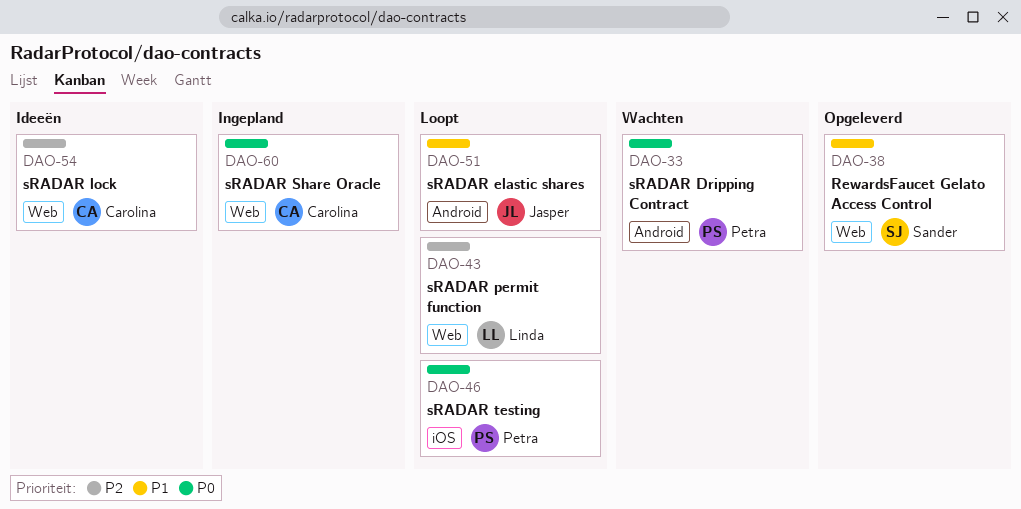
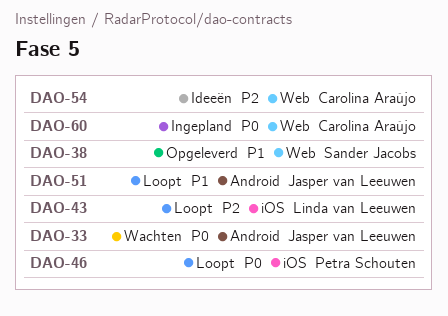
DAO-33, owner: Petra Schouten -> Jasper van Leeuwen
DAO-43, label: Web -> iOS

